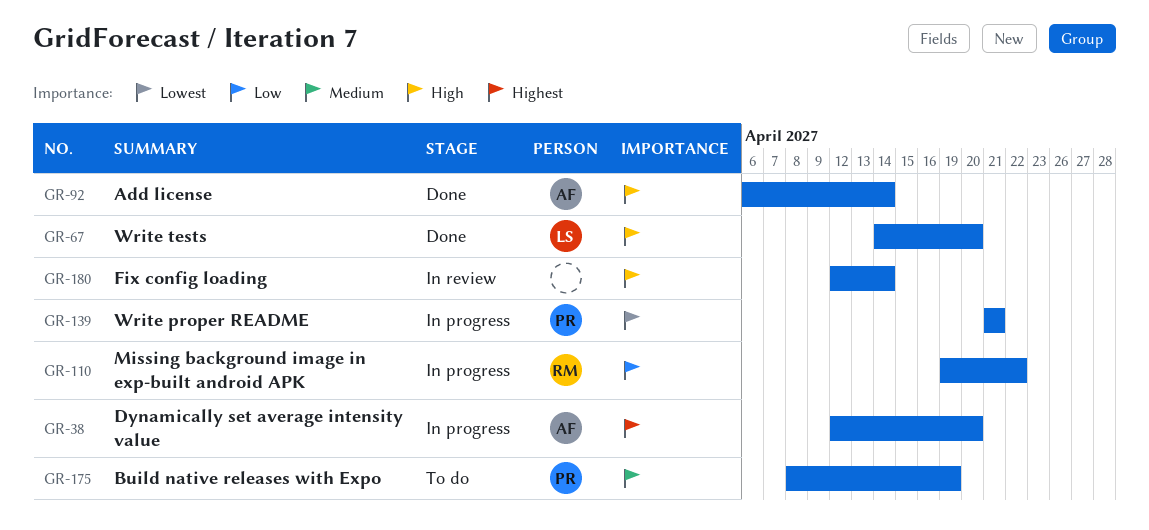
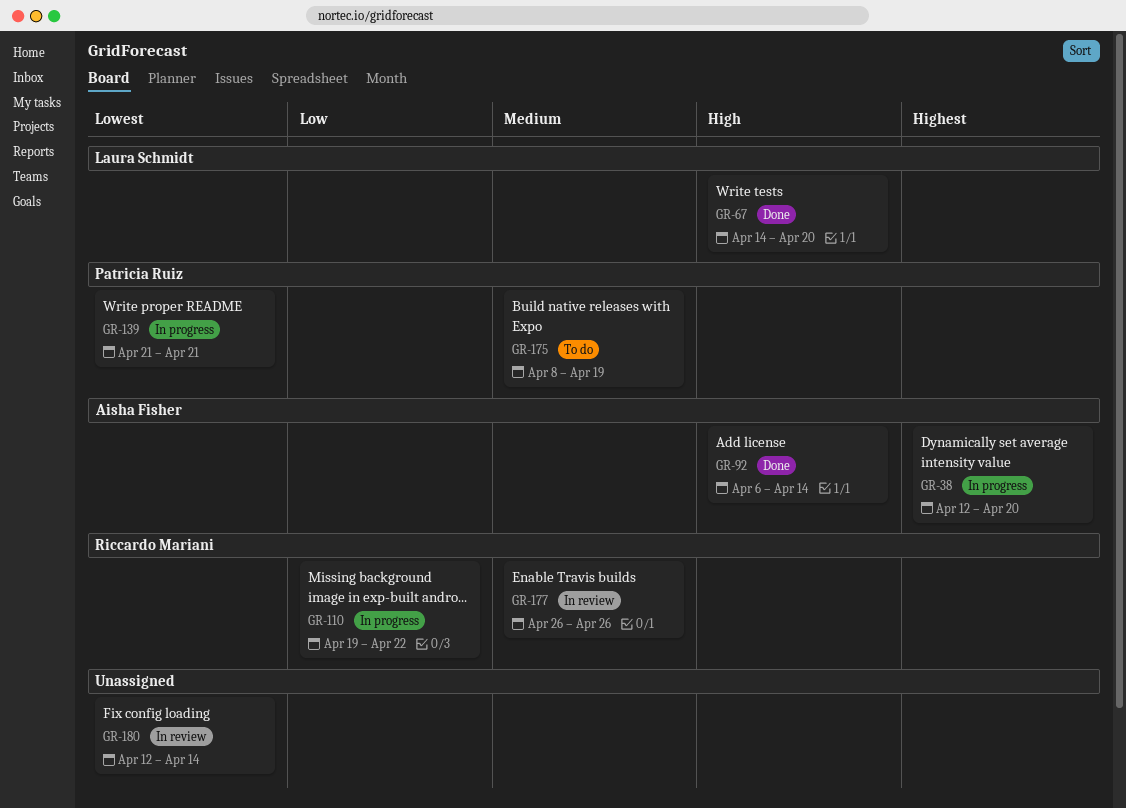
GR-177: none -> present
GR-180, priority: High -> Lowest

